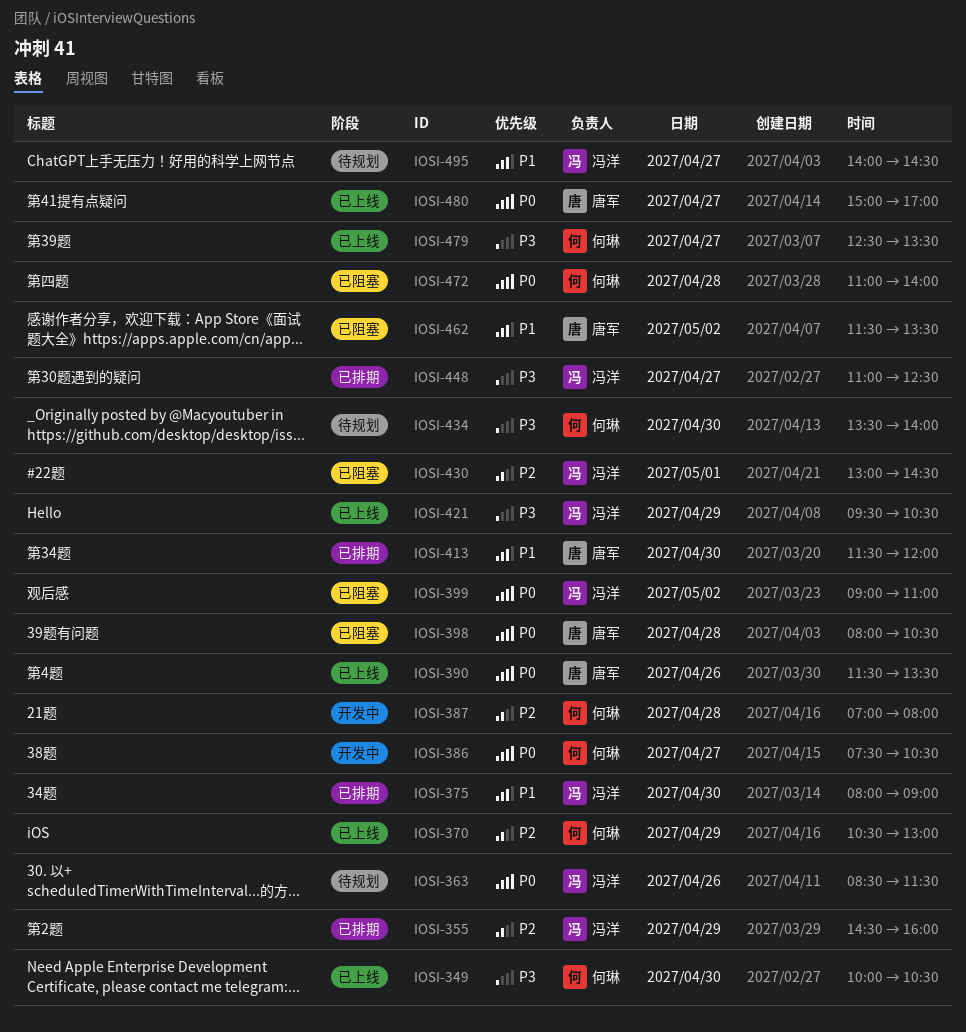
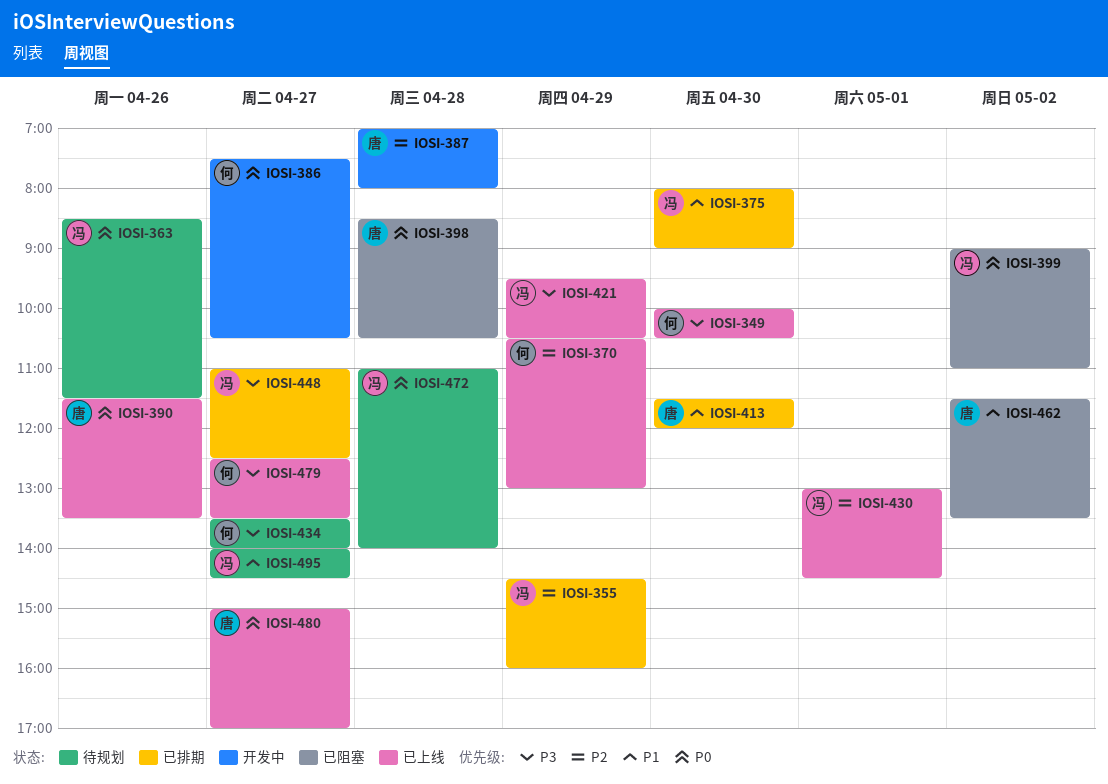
IOSI-387, owner: 何琳 -> 唐军
IOSI-398, begins: 08:00 -> 08:30
IOSI-430, status: 已阻塞 -> 已上线
IOSI-434, day: Apr 30 -> Apr 27
IOSI-472, status: 已阻塞 -> 待规划
IOSI-472, owner: 何琳 -> 冯洋

